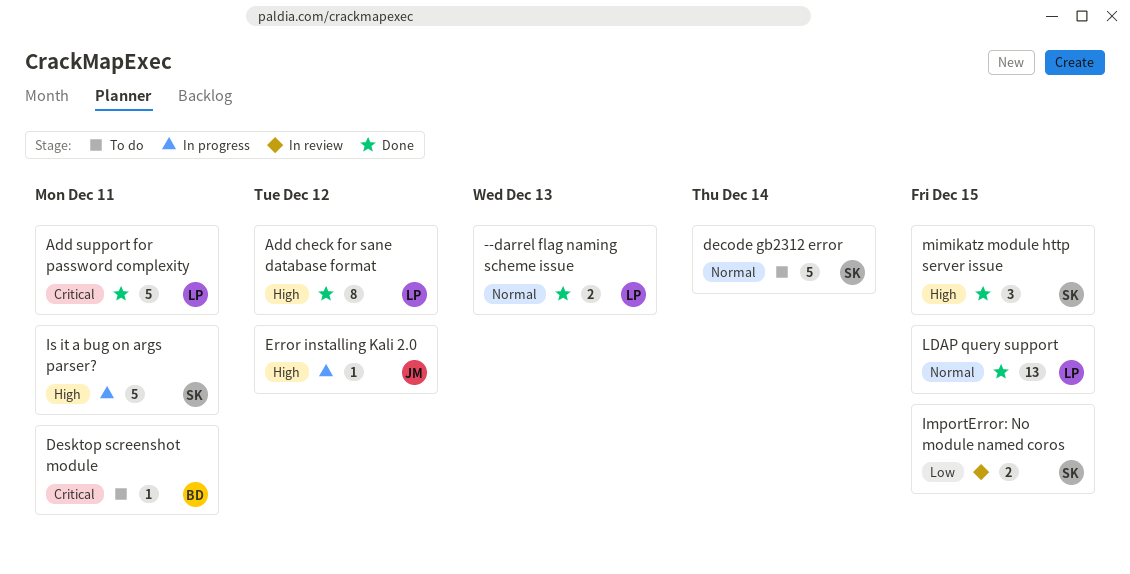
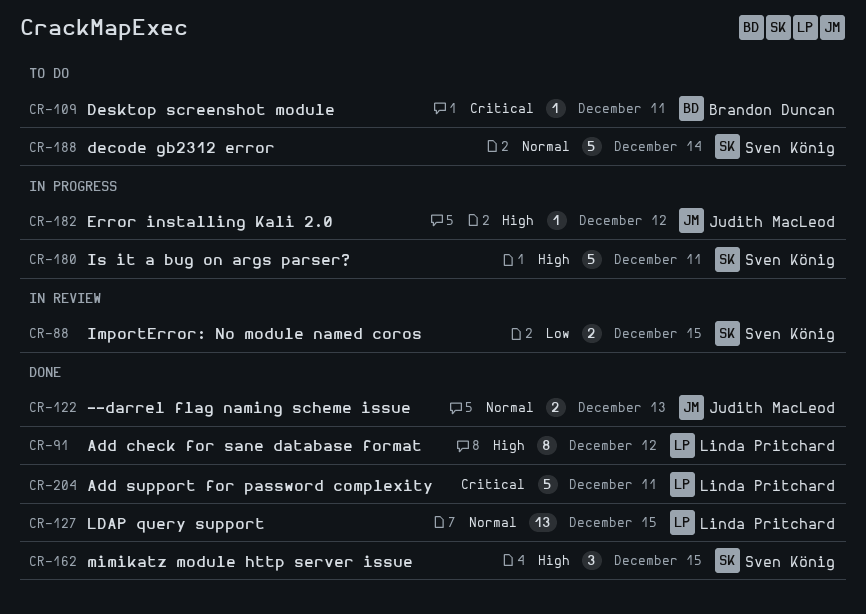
--darrel flag naming scheme issue, owner: Linda Pritchard -> Judith MacLeod

